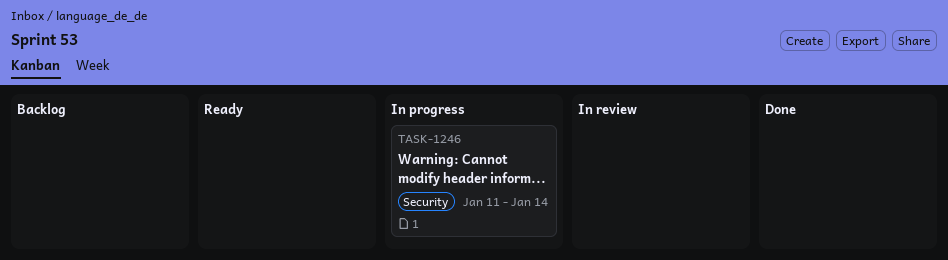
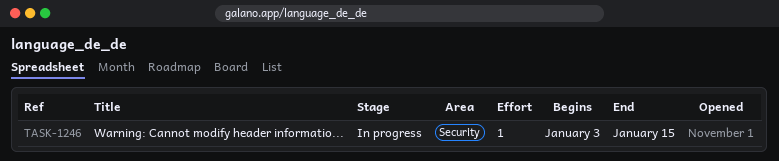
TASK-1246, start: Jan 11 -> Jan 3
TASK-1246, due: Jan 14 -> Jan 15

